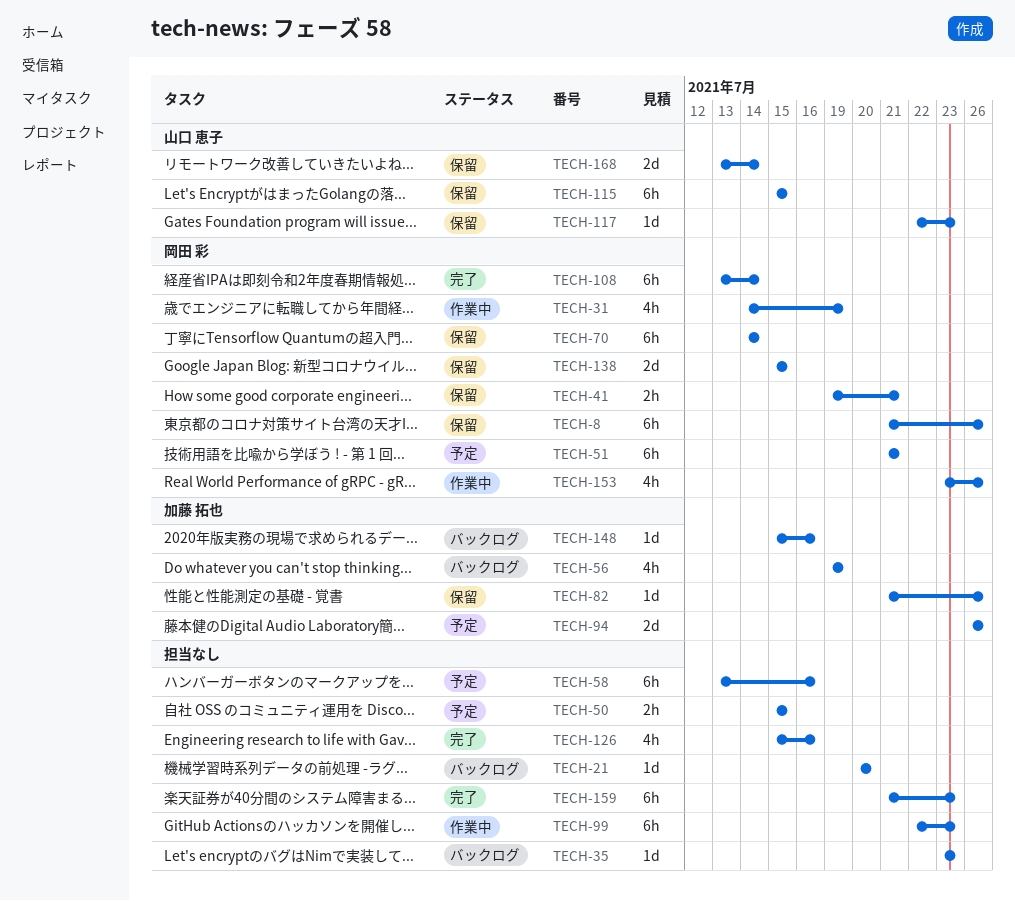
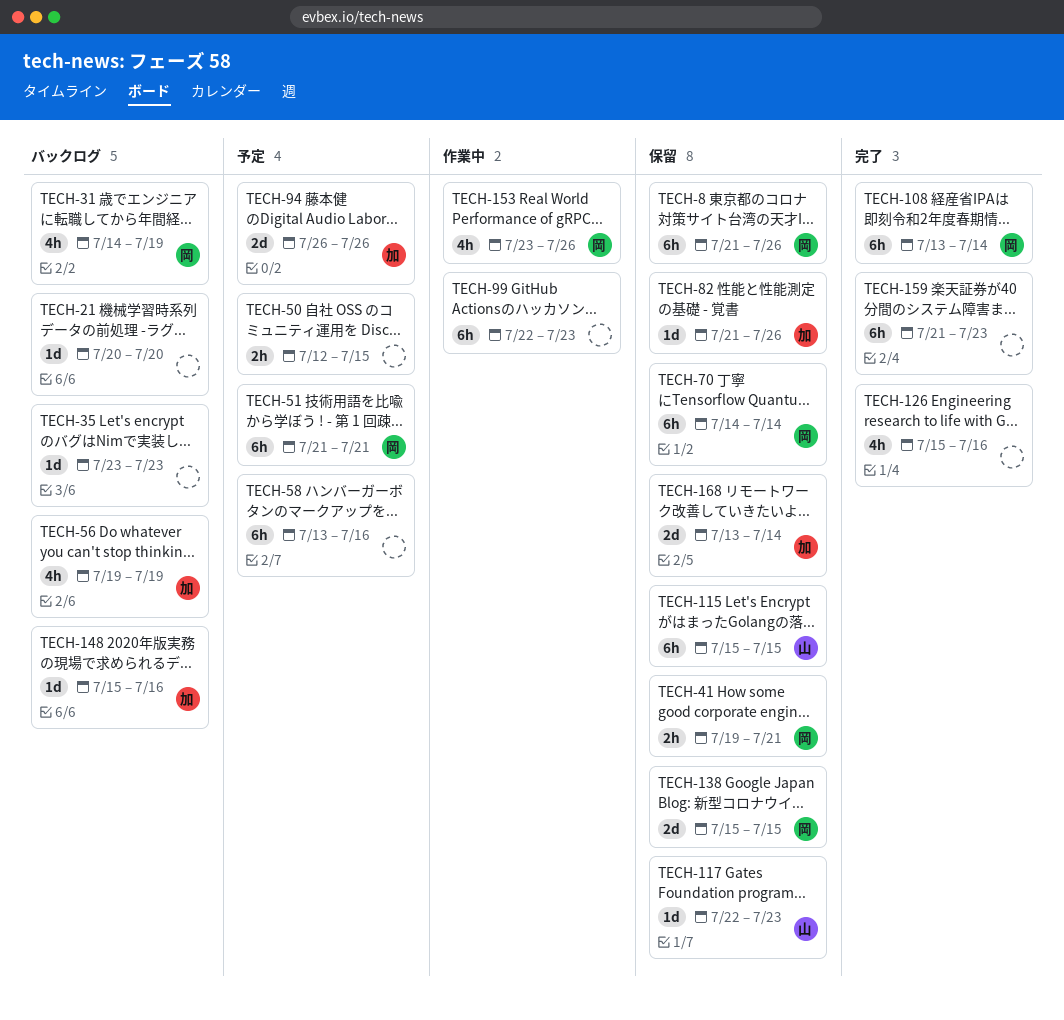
TECH-31, status: 作業中 -> バックログ
TECH-50, start: Jul 15 -> Jul 12
TECH-168, owner: 山口 恵子 -> 加藤 拓也

